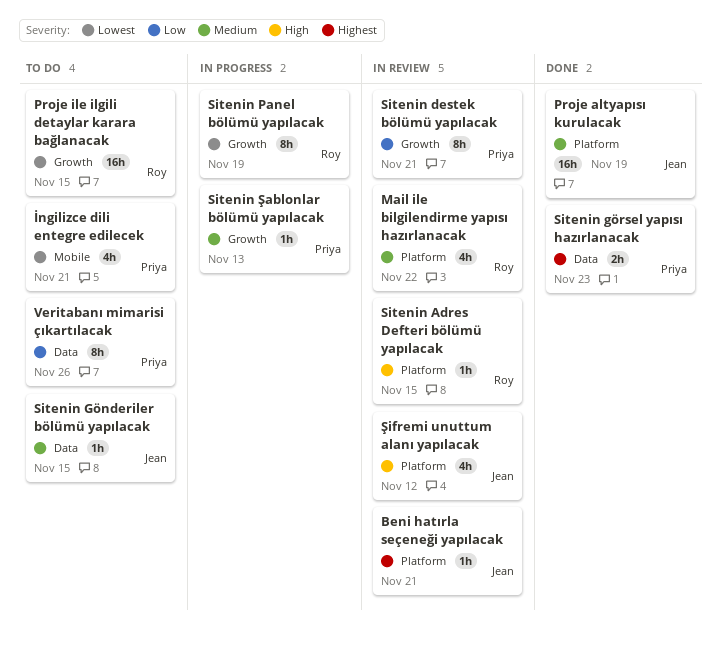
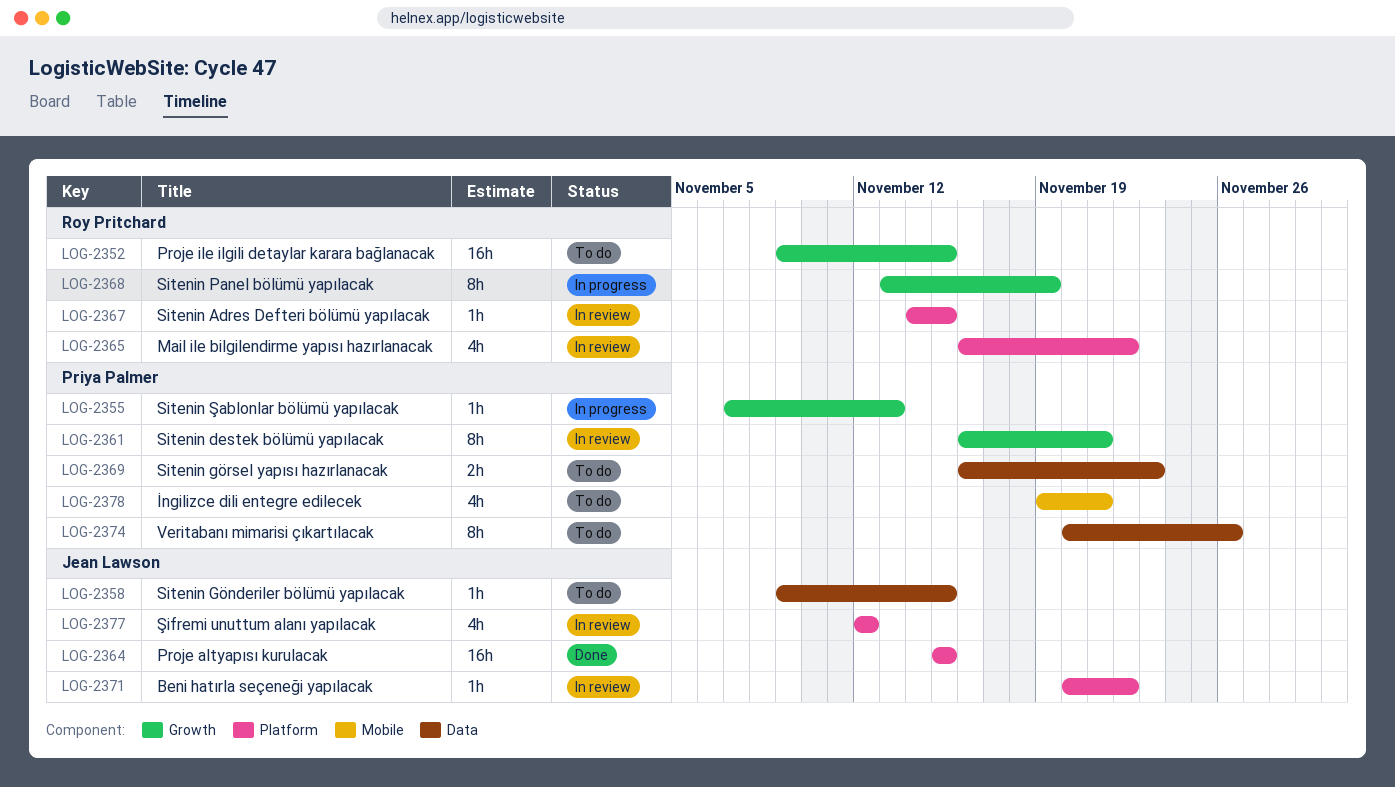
Beni hatırla seçeneği yapılacak, due: Nov 21 -> Nov 22
Proje altyapısı kurulacak, due: Nov 19 -> Nov 15
Sitenin görsel yapısı hazırlanacak, status: Done -> To do

